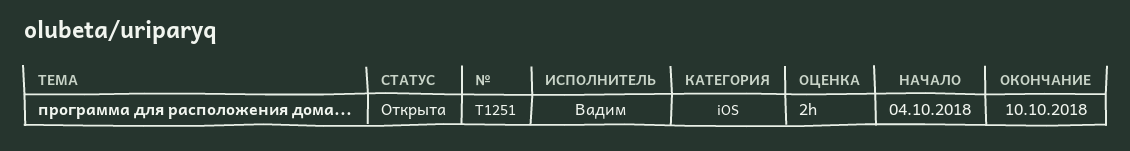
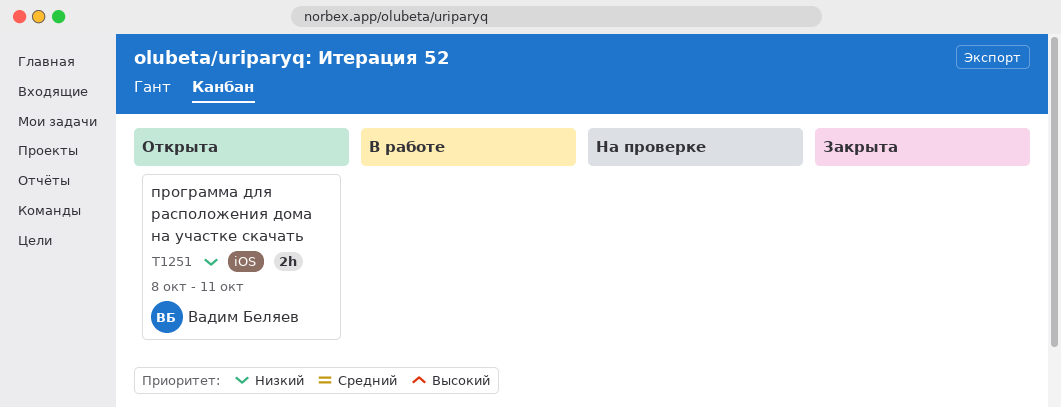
T1251, start: Oct 4 -> Oct 8
T1251, due: Oct 10 -> Oct 11

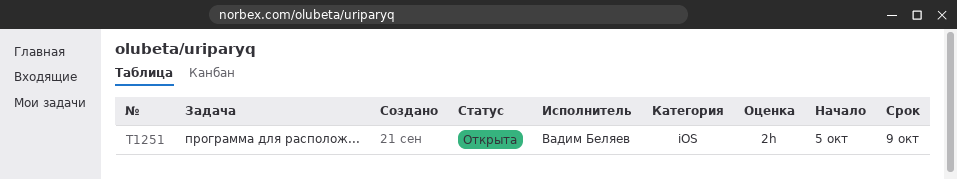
T1251, start: Oct 8 -> Oct 5
T1251, due: Oct 11 -> Oct 9

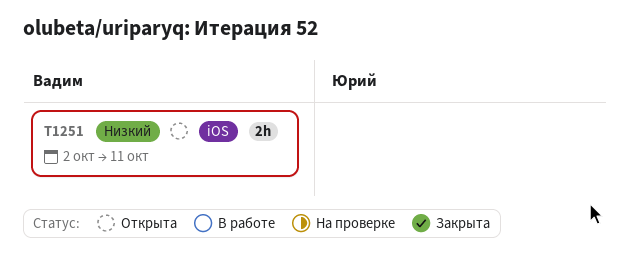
T1251, start: Oct 5 -> Oct 2
T1251, due: Oct 9 -> Oct 11

